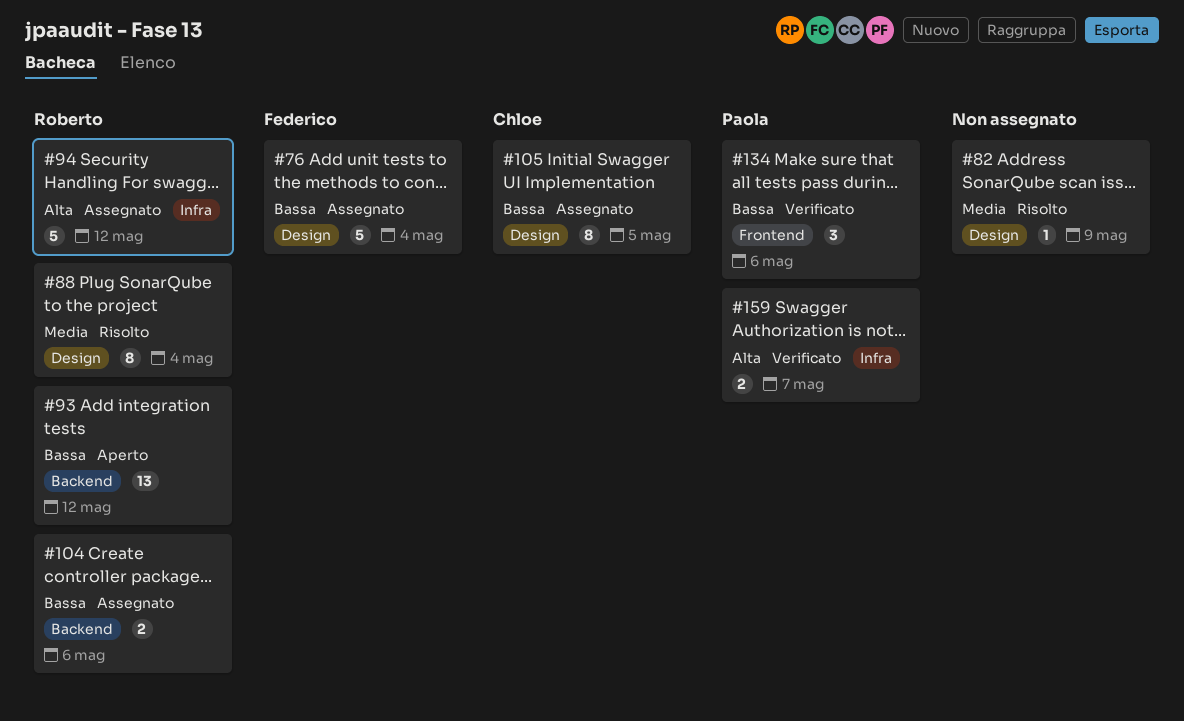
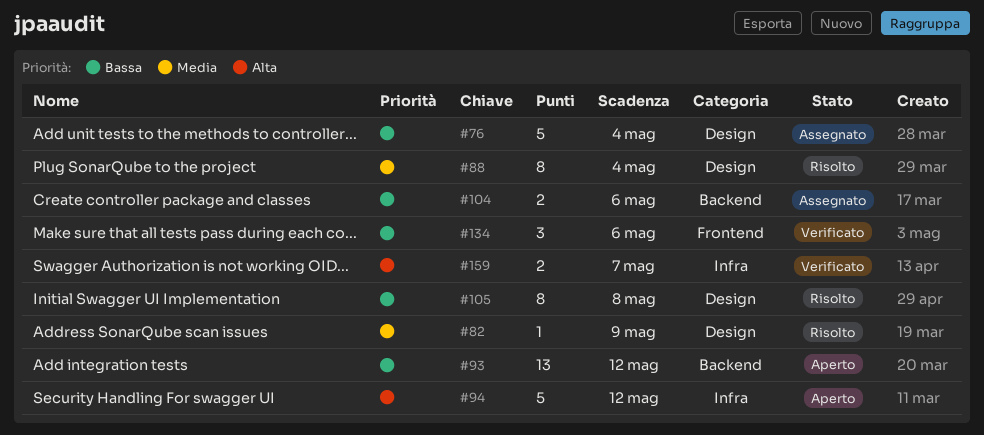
#94, status: Assegnato -> Aperto
#105, status: Assegnato -> Risolto
#105, due: May 5 -> May 8

